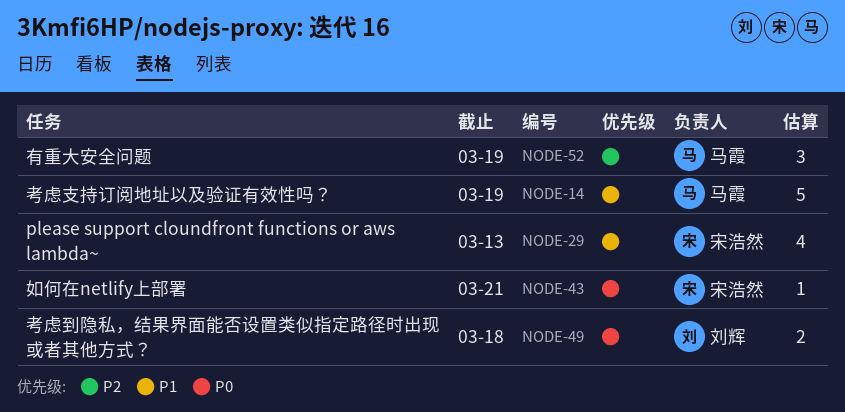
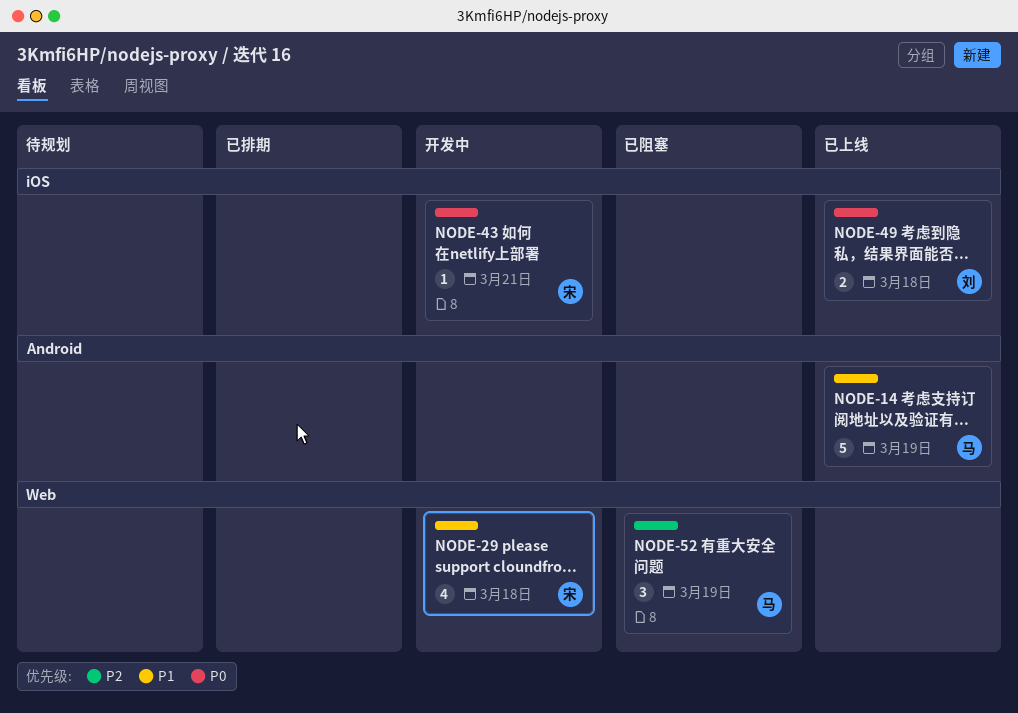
NODE-29, due: Mar 13 -> Mar 18

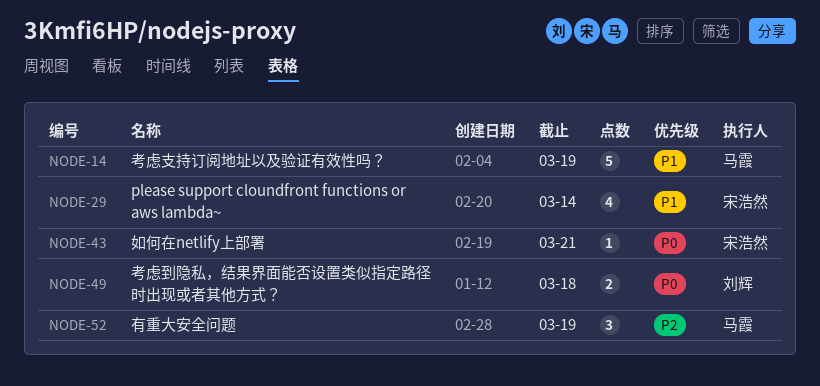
NODE-29, due: Mar 18 -> Mar 14

